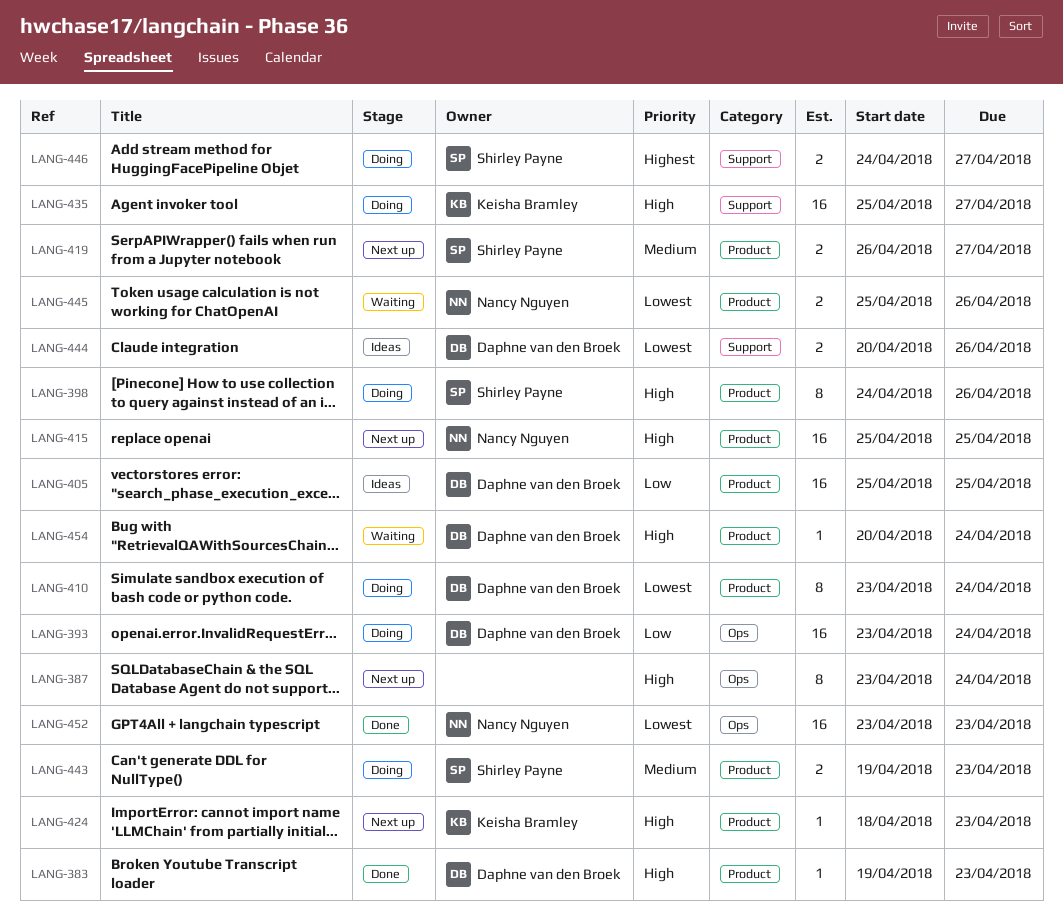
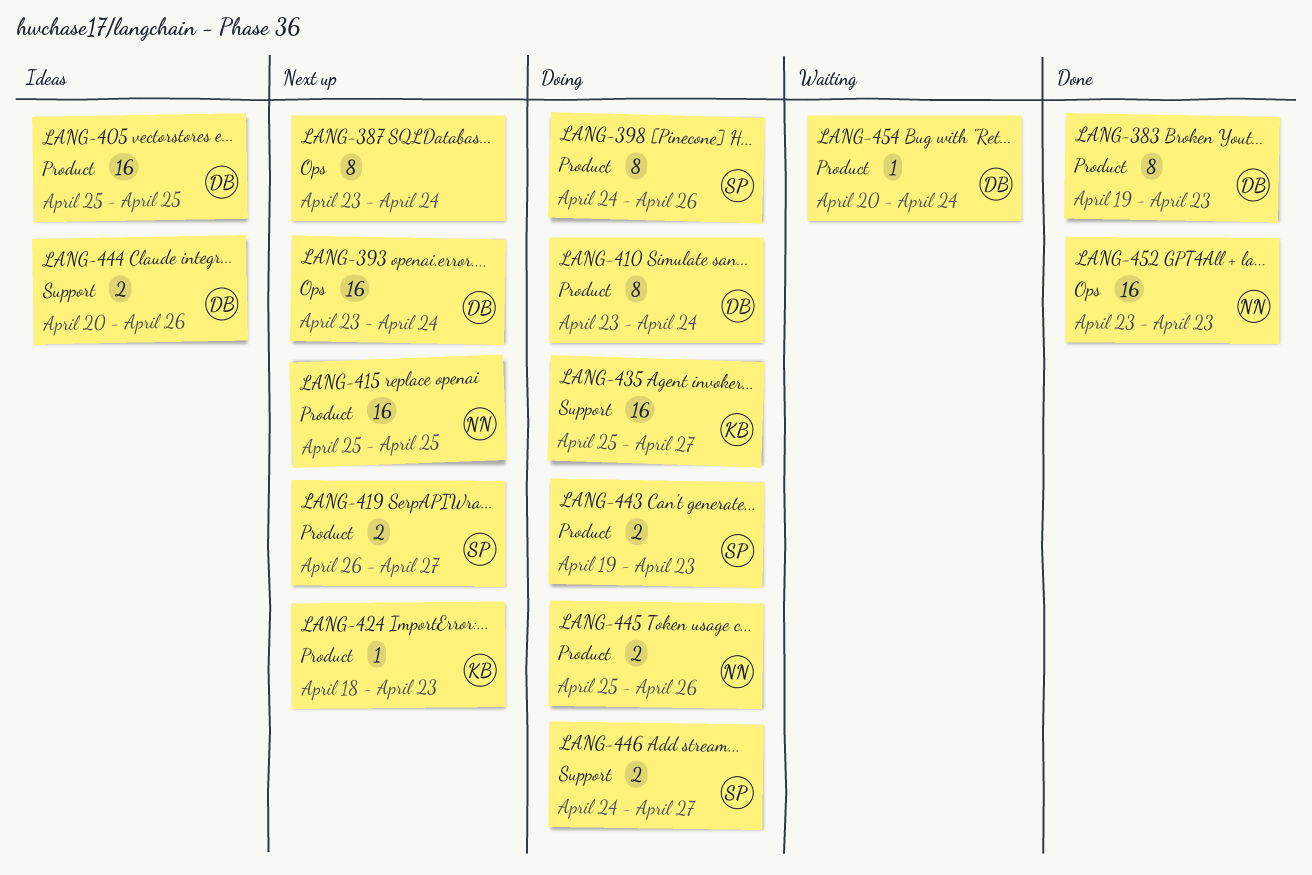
LANG-383, estimate: 1 -> 8
LANG-393, status: Doing -> Next up
LANG-445, status: Waiting -> Doing

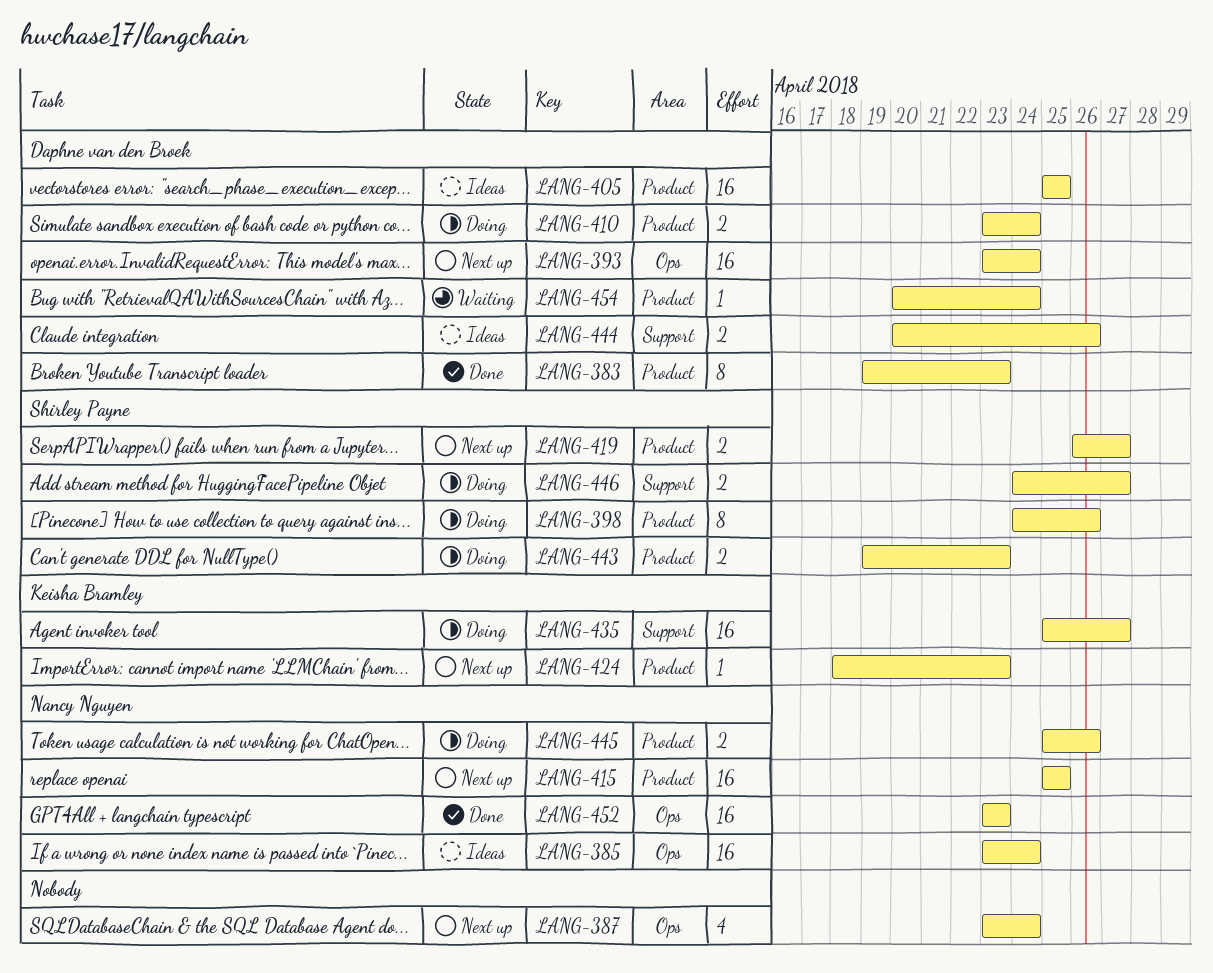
LANG-385: none -> present
LANG-387, estimate: 8 -> 4
LANG-410, estimate: 8 -> 2

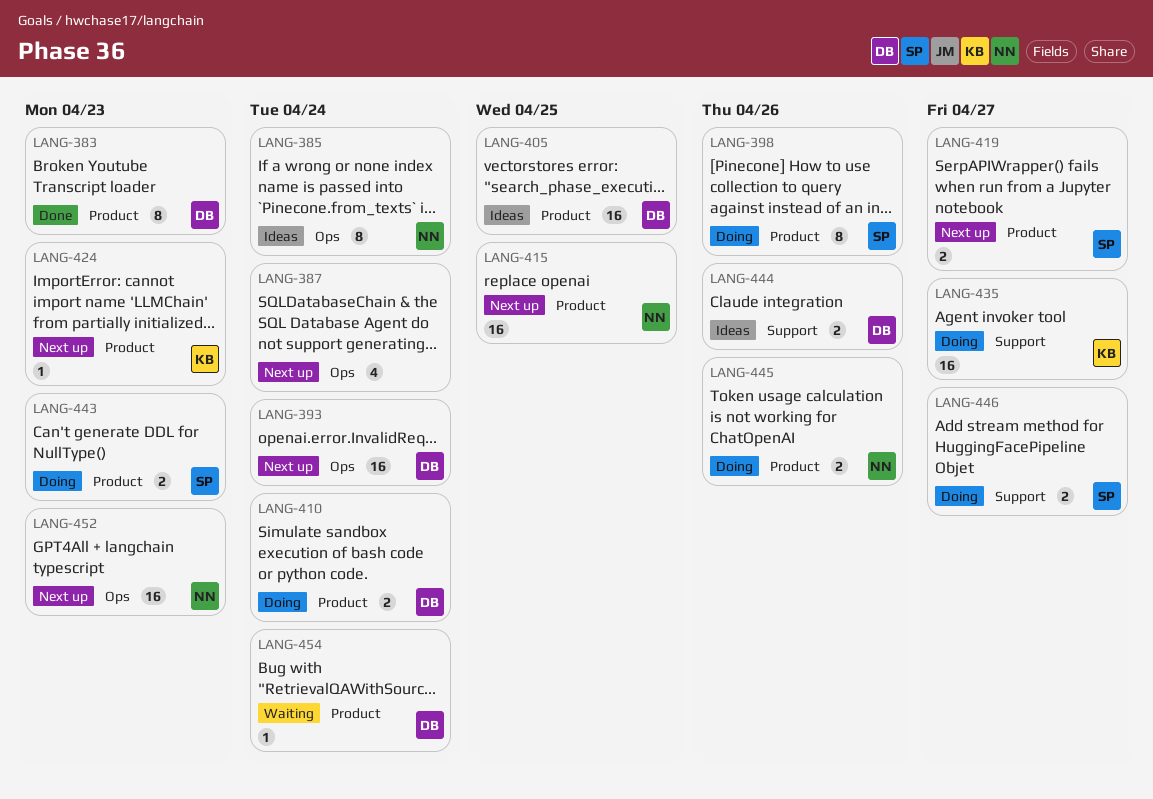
LANG-385, estimate: 16 -> 8
LANG-452, status: Done -> Next up

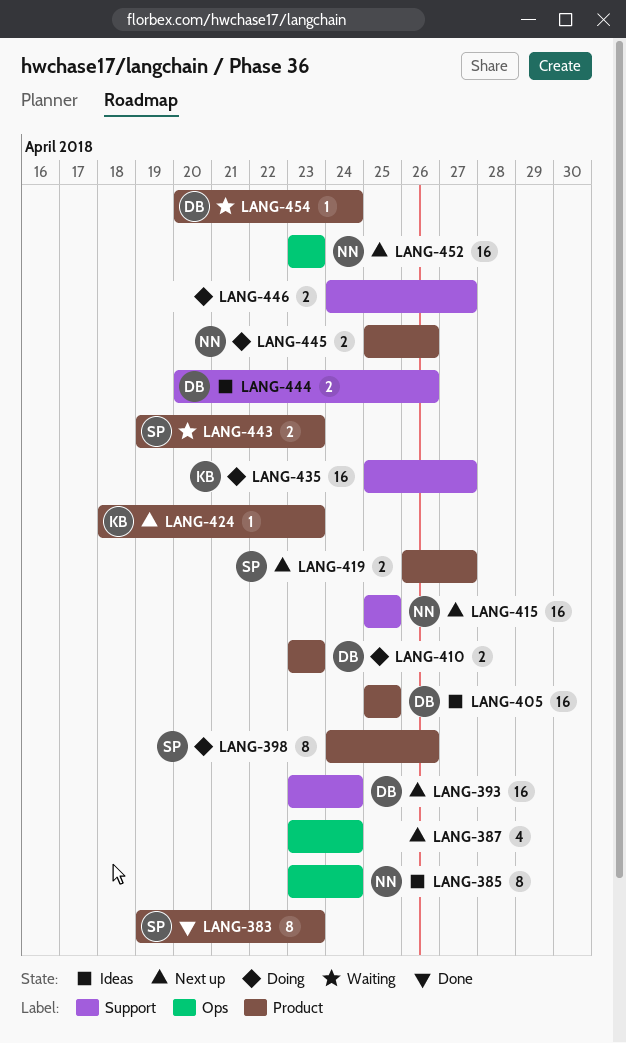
LANG-383, owner: DB -> SP
LANG-393, label: Ops -> Support
LANG-410, due: Apr 24 -> Apr 23
LANG-415, label: Product -> Support
LANG-443, status: Doing -> Waiting
LANG-446, owner: SP -> none

